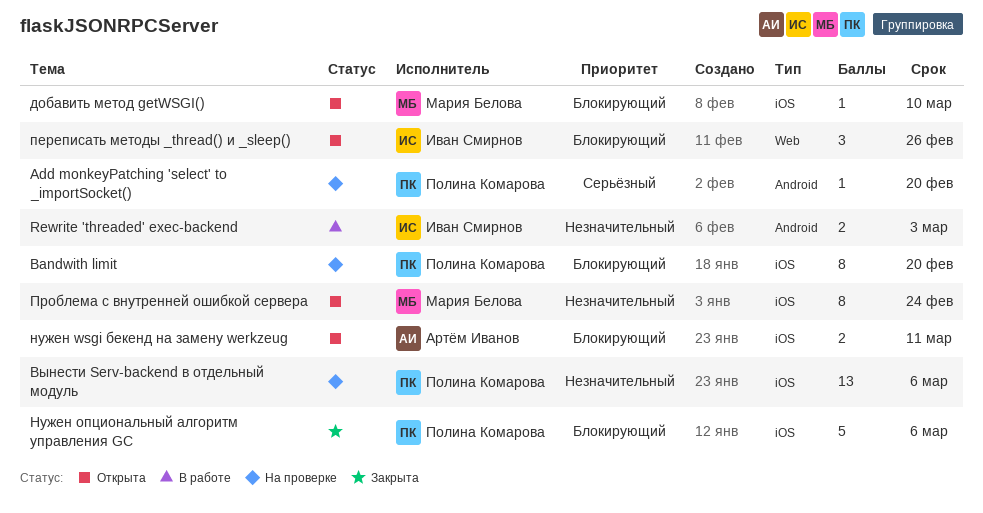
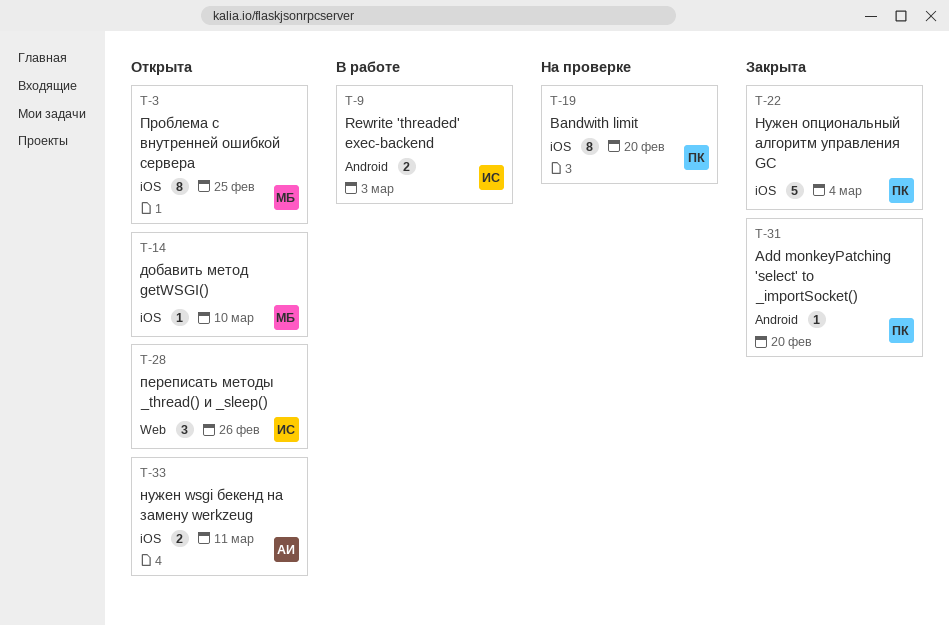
Add monkeyPatching 'select' to _importSocket(), status: На проверке -> Закрыта
Вынести Serv-backend в отдельный модуль: present -> none
Нужен опциональный алгоритм управления GC, due: Mar 6 -> Mar 4
Проблема с внутренней ошибкой сервера, due: Feb 24 -> Feb 25

